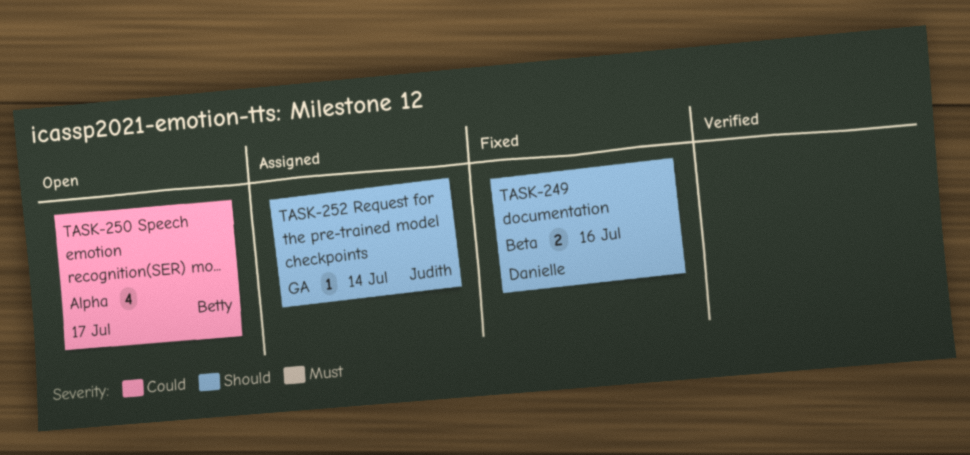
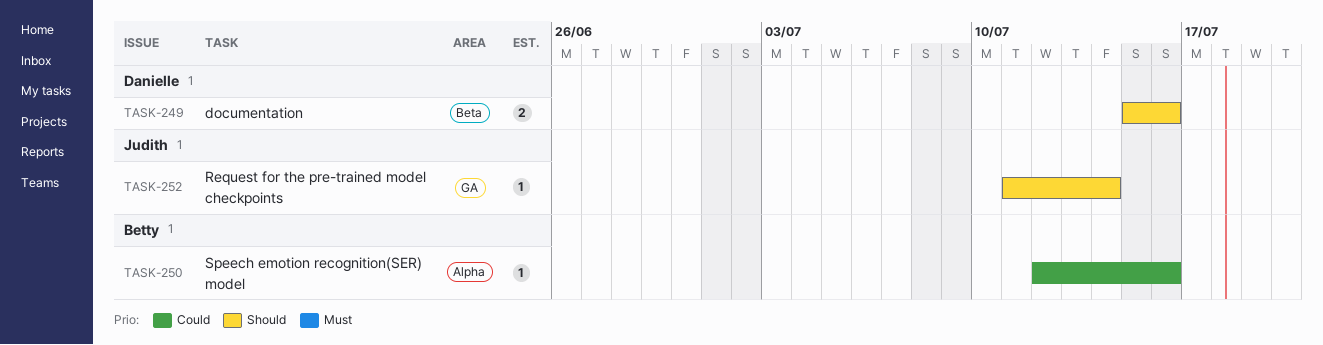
TASK-250, estimate: 4 -> 1
TASK-250, due: Jul 17 -> Jul 16

